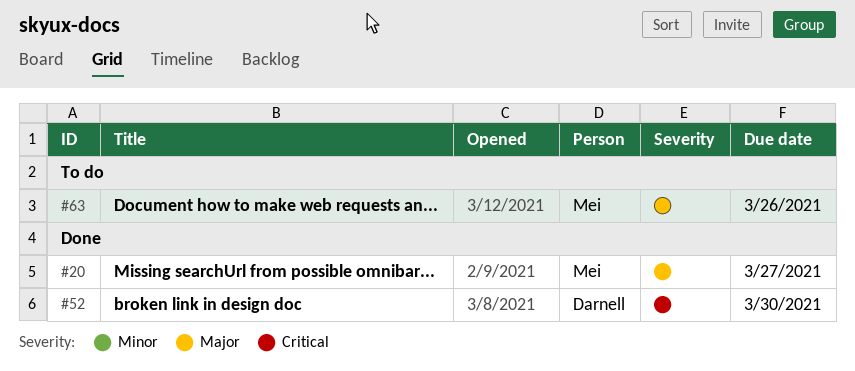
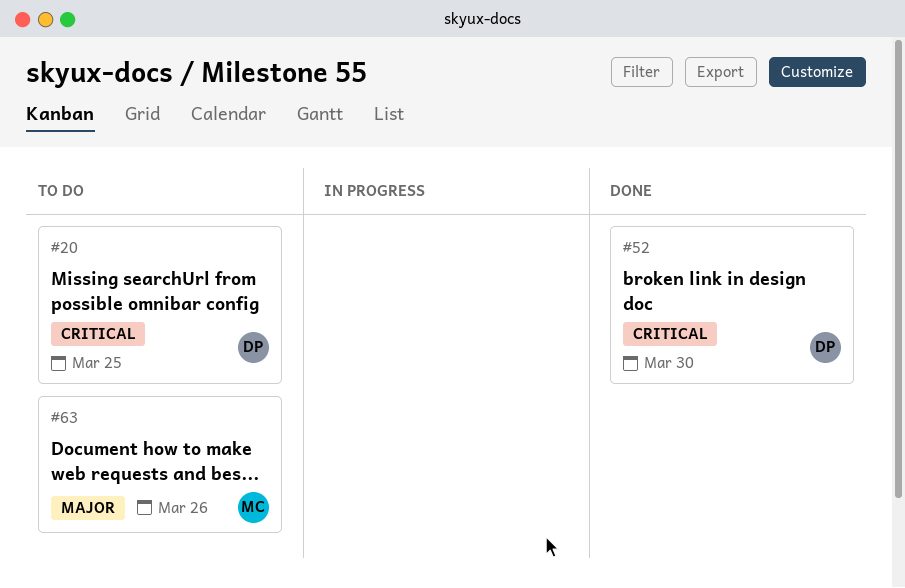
#20, status: Done -> To do
#20, owner: Mei -> Darnell
#20, priority: Major -> Critical
#20, due: Mar 27 -> Mar 25

